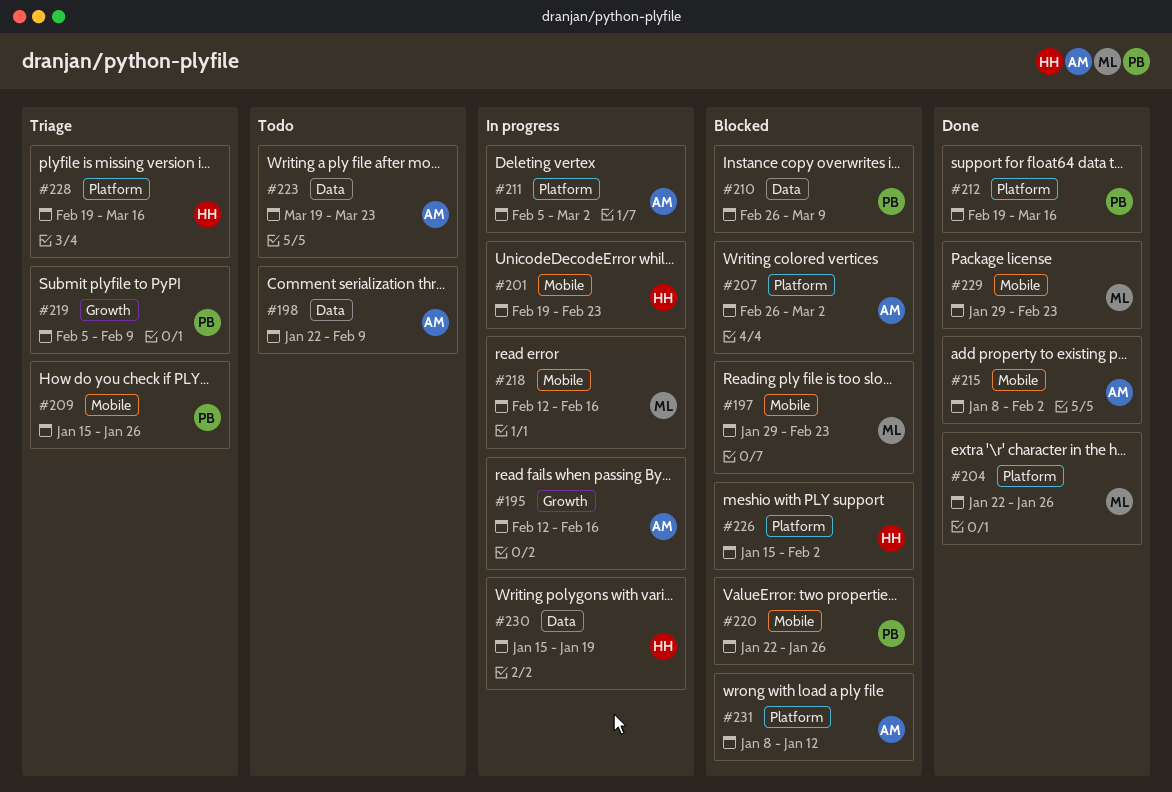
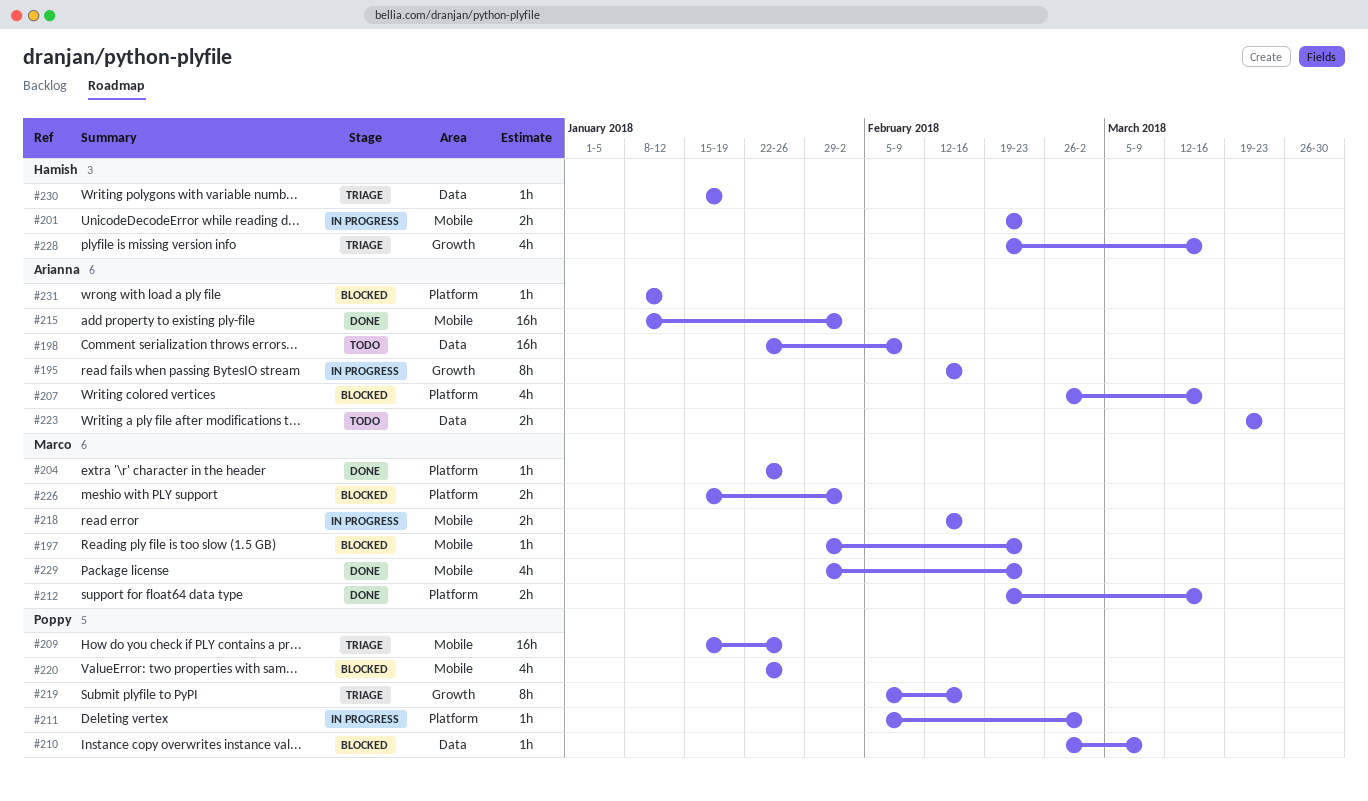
#207, due: Mar 2 -> Mar 16
#211, owner: Arianna -> Poppy
#212, owner: Poppy -> Marco
#219, due: Feb 9 -> Feb 16
#226, owner: Hamish -> Marco
#228, label: Platform -> Growth
#230, status: In progress -> Triage

